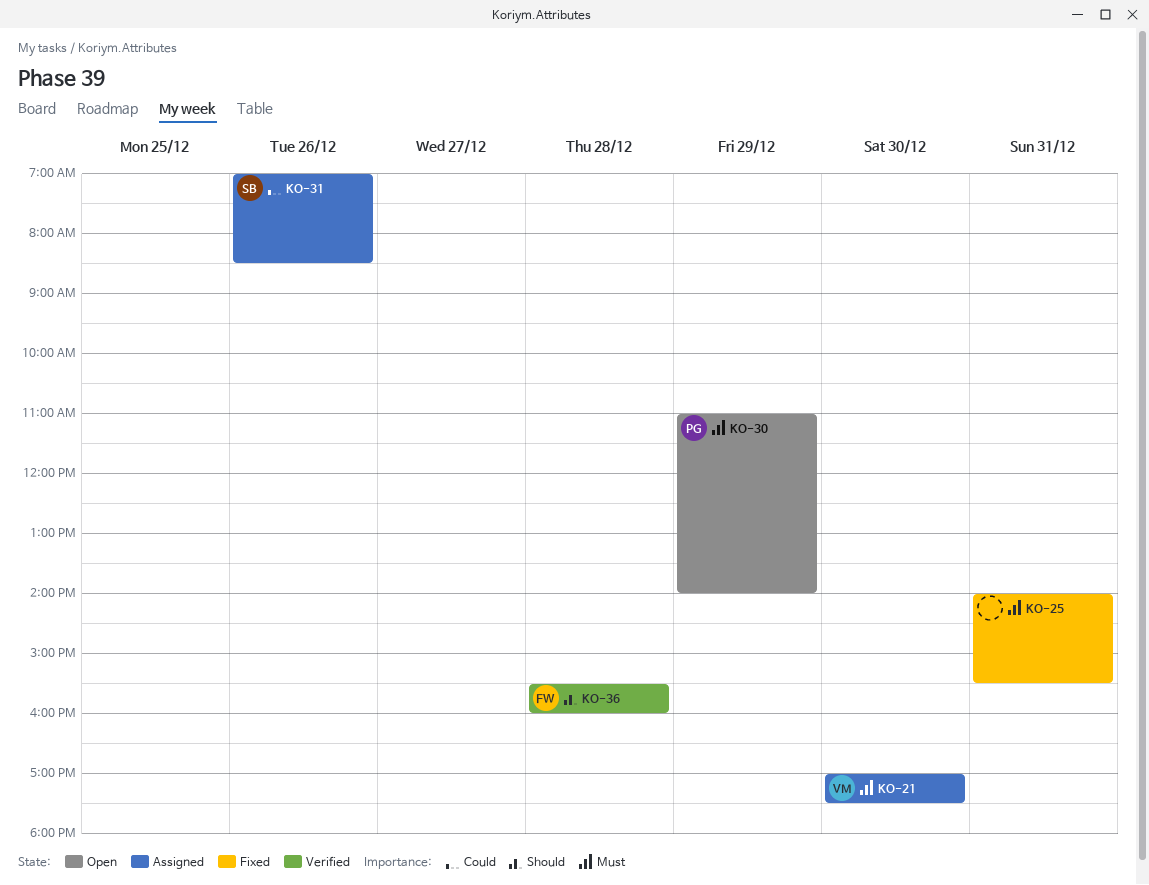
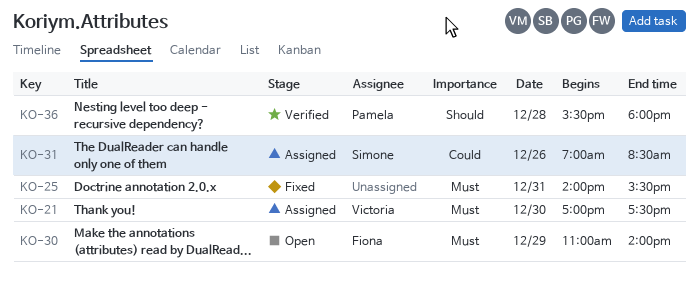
KO-30, owner: Pamela -> Fiona
KO-36, owner: Fiona -> Pamela
KO-36, ends: 16:00 -> 18:00

